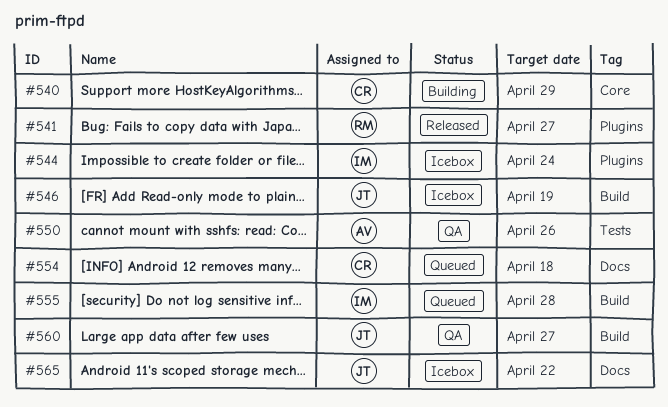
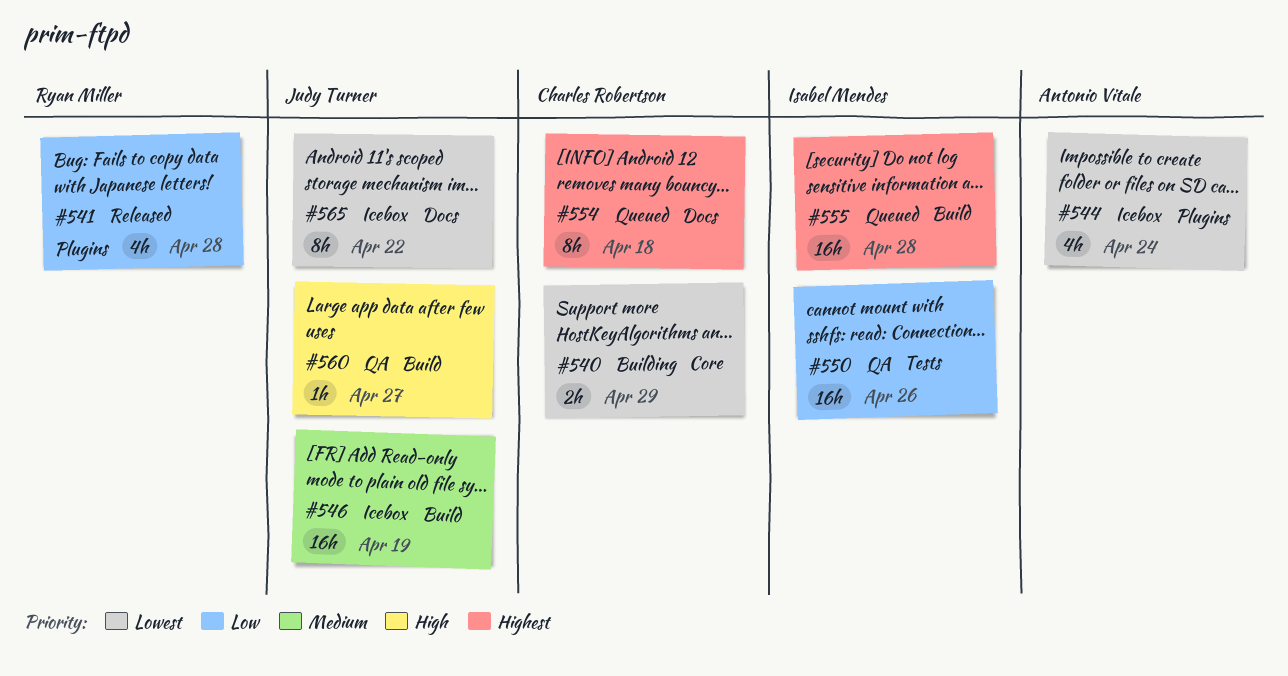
#541, due: Apr 27 -> Apr 28
#544, owner: Isabel Mendes -> Antonio Vitale
#550, owner: Antonio Vitale -> Isabel Mendes

